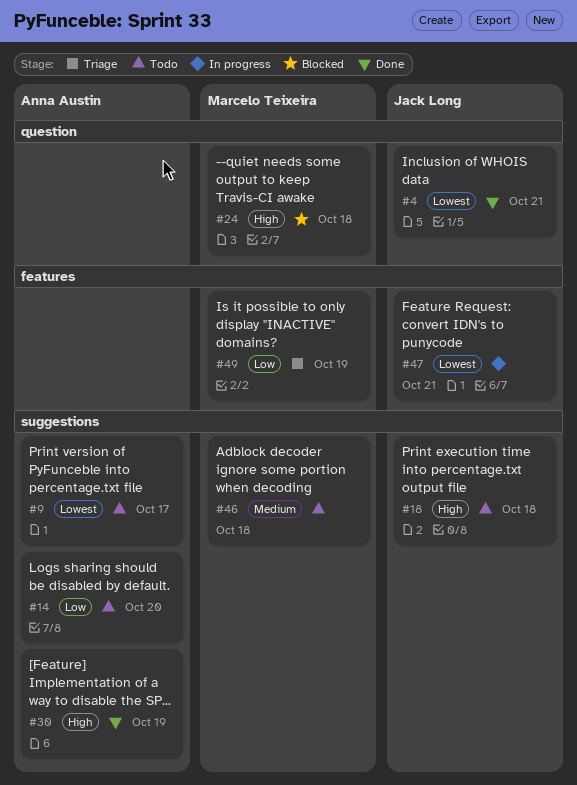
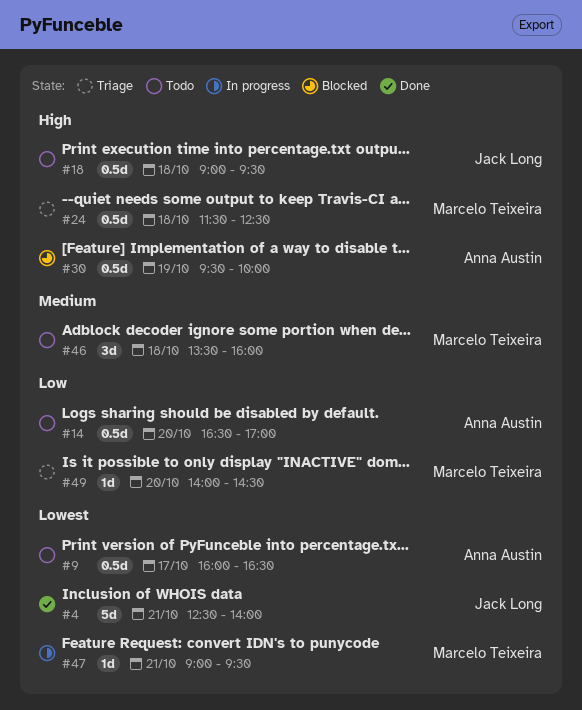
#24, status: Blocked -> Triage
#30, status: Done -> Blocked
#47, owner: Jack Long -> Marcelo Teixeira
#49, day: Oct 19 -> Oct 20

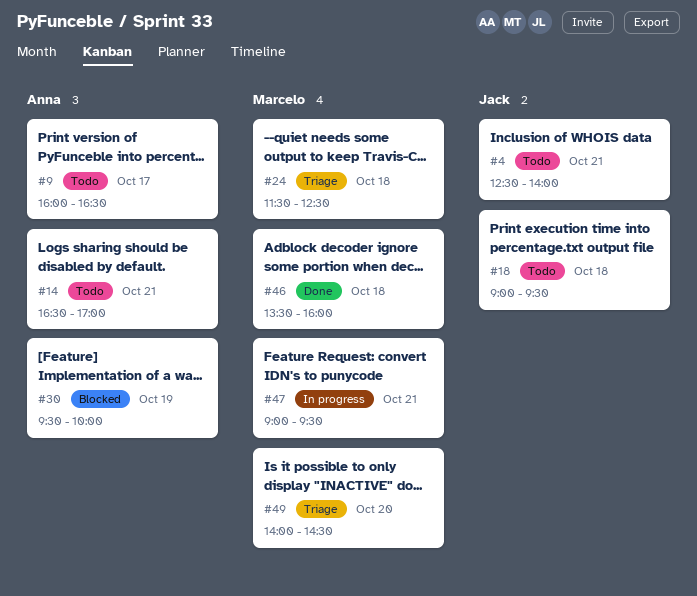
#4, status: Done -> Todo
#14, day: Oct 20 -> Oct 21
#46, status: Todo -> Done

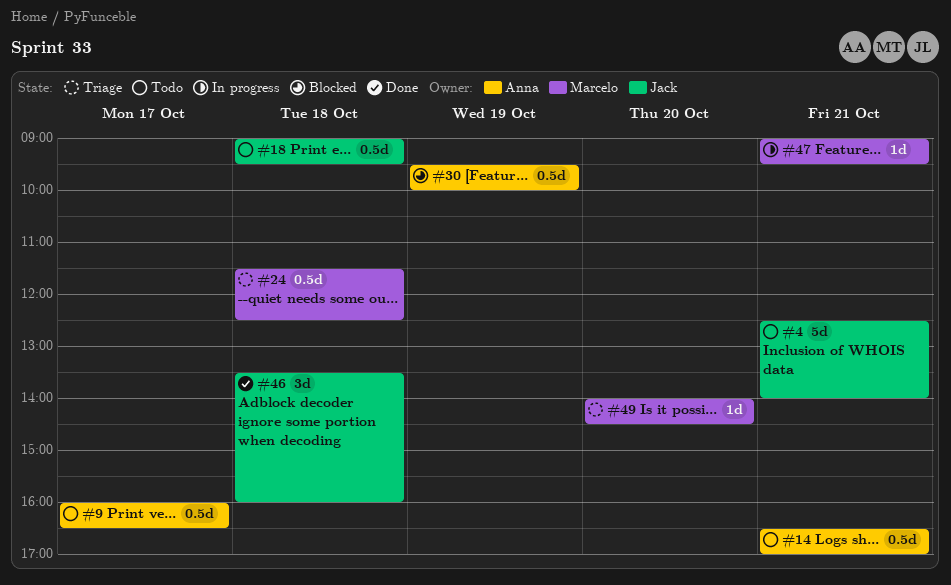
#46, owner: Marcelo -> Jack

